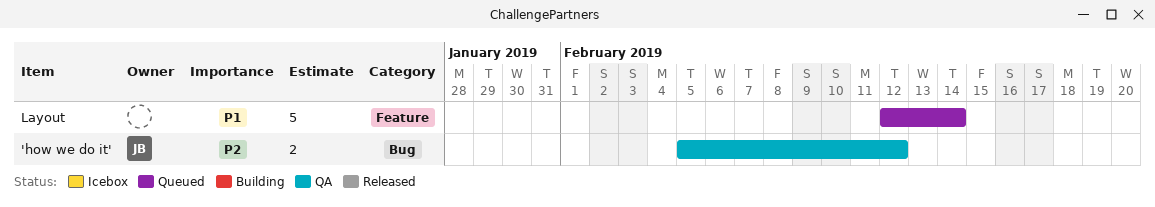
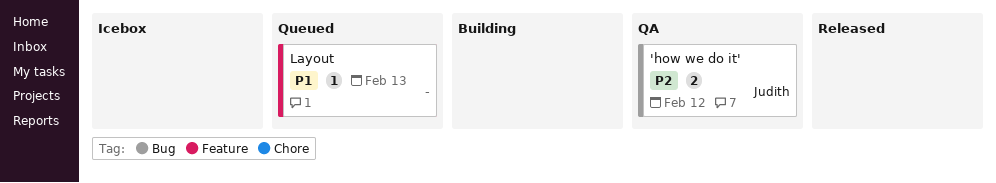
Layout, estimate: 5 -> 1
Layout, due: Feb 14 -> Feb 13

